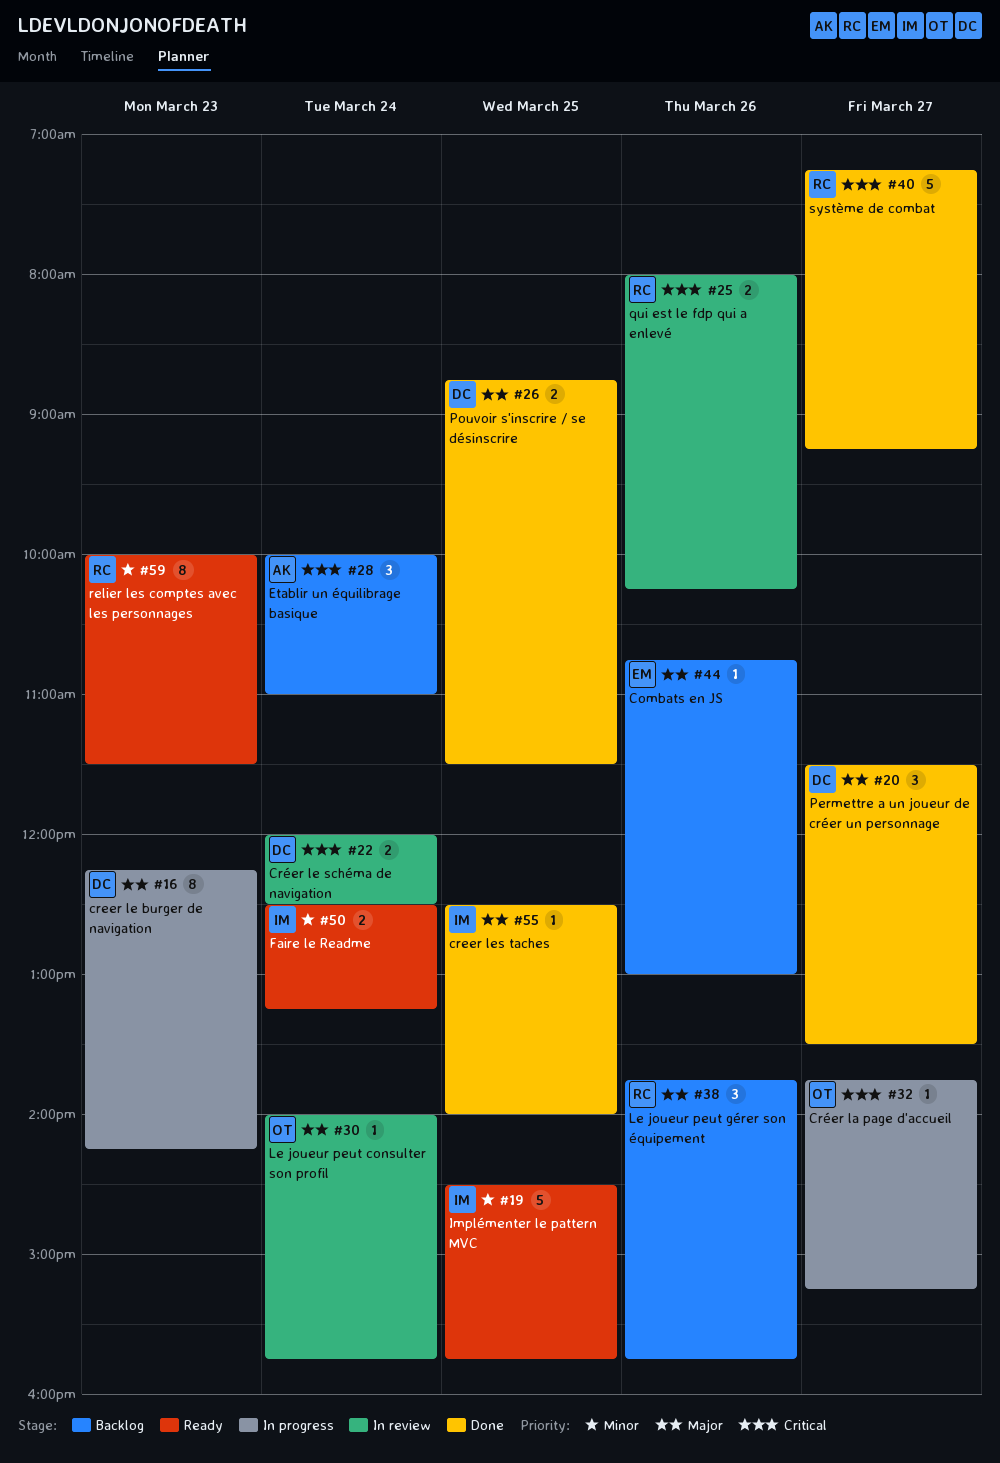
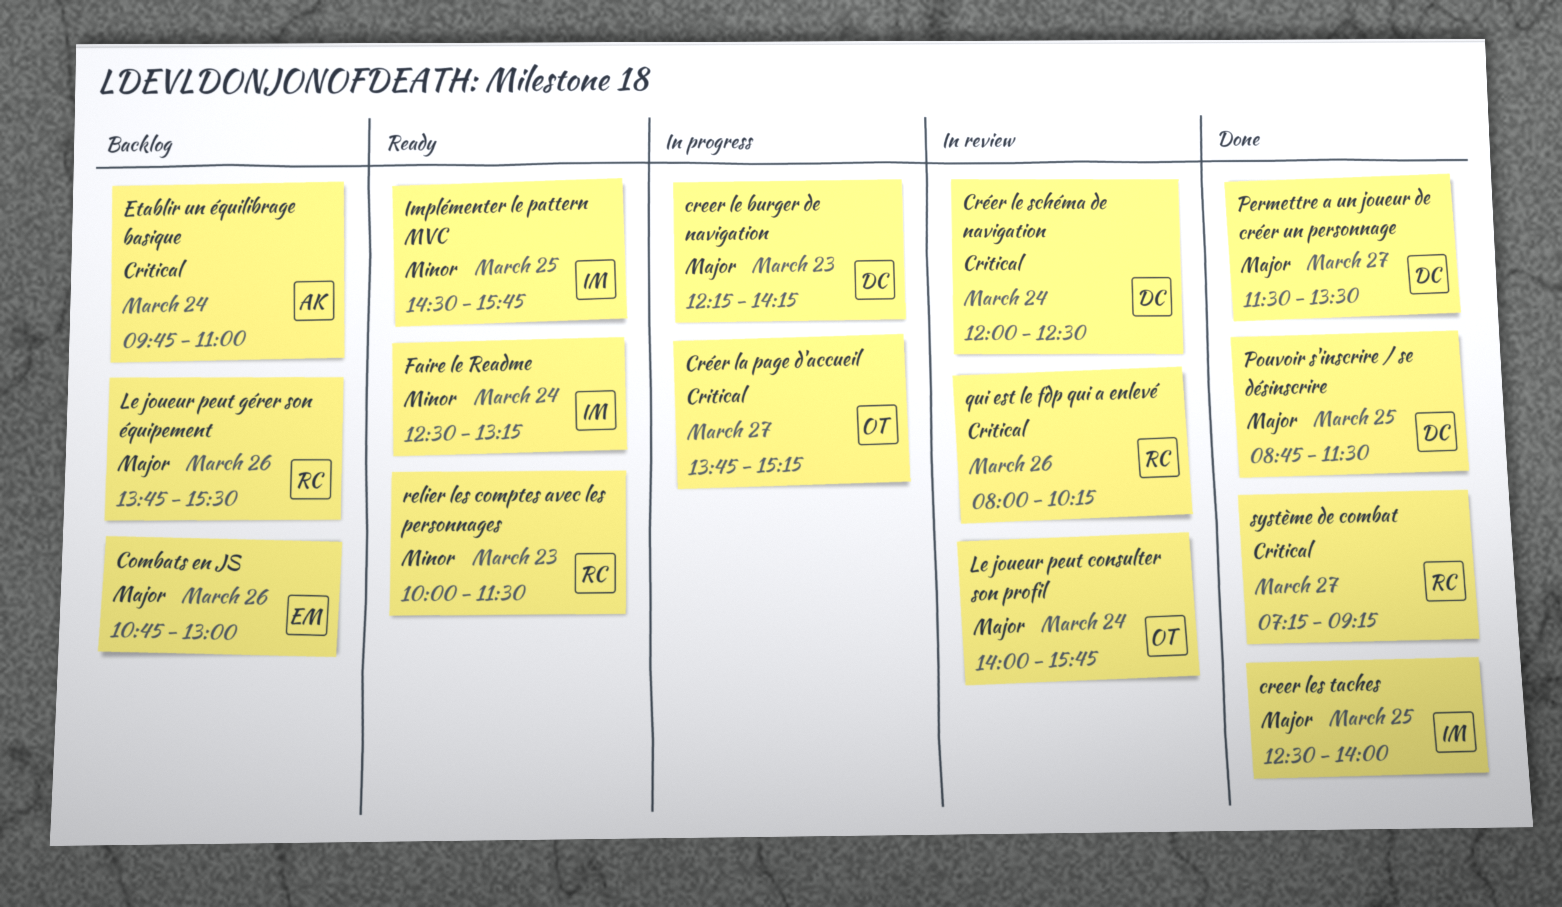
Etablir un équilibrage basique, begins: 10:00 -> 09:45
Le joueur peut gérer son équipement, ends: 15:45 -> 15:30

